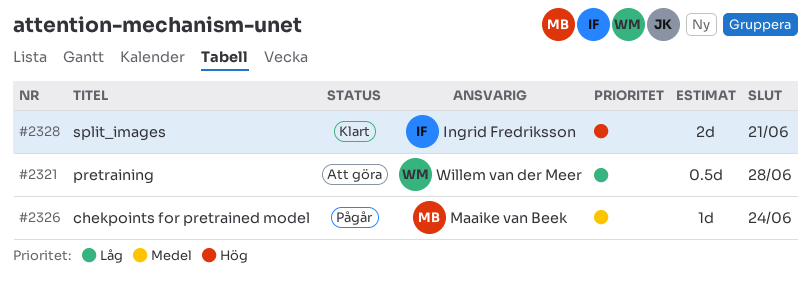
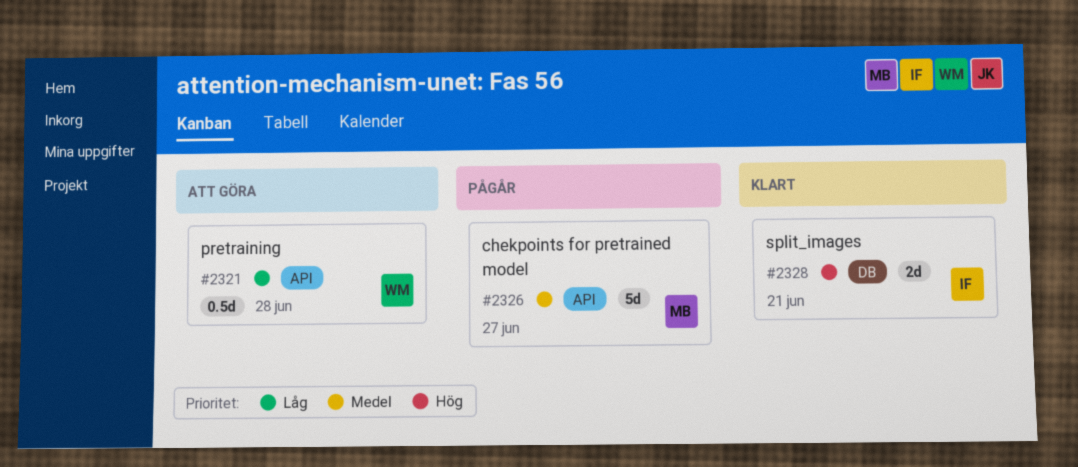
#2326, estimate: 1d -> 5d
#2326, due: Jun 24 -> Jun 27

